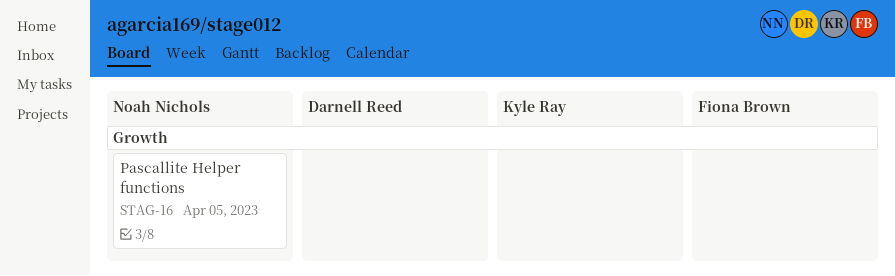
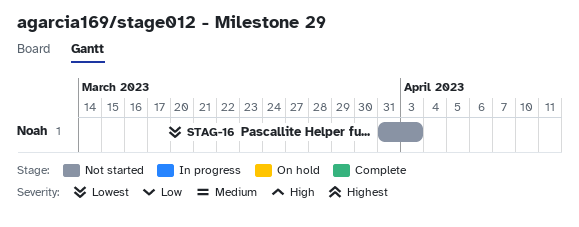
STAG-16, due: Apr 5 -> Apr 3

